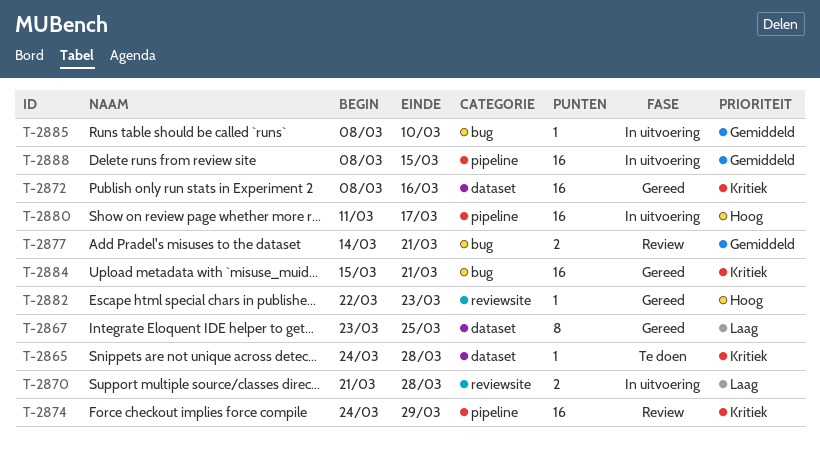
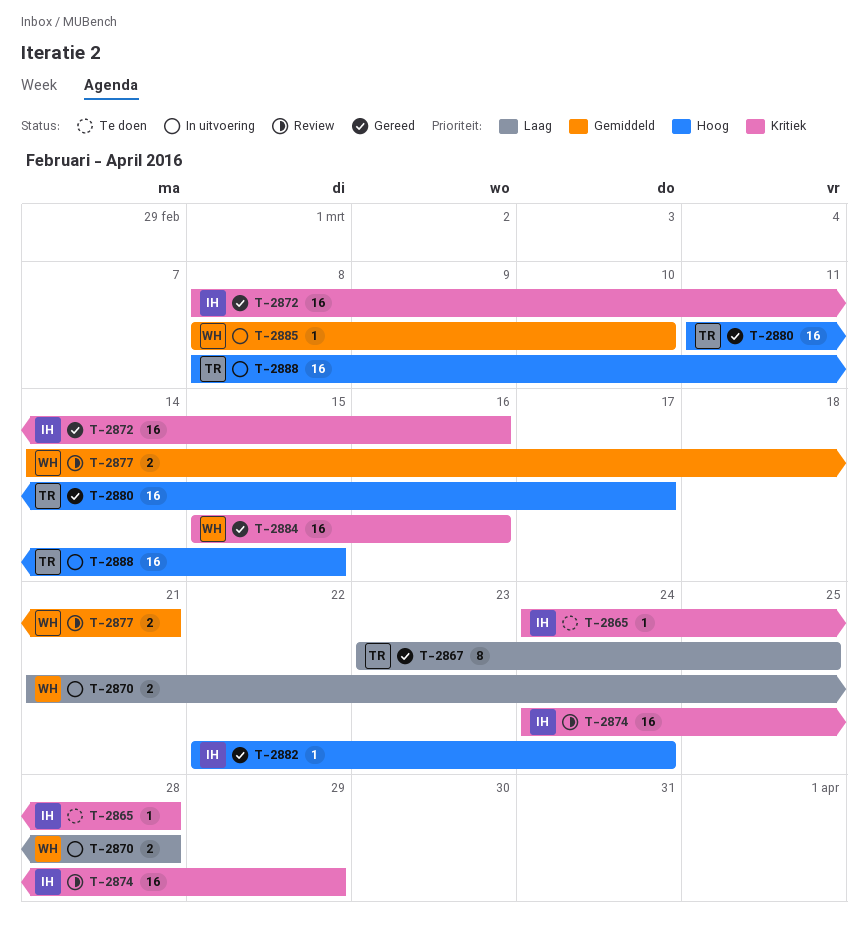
T-2880, status: In uitvoering -> Gereed
T-2882, due: Mar 23 -> Mar 24
T-2884, due: Mar 21 -> Mar 16
T-2888, priority: Gemiddeld -> Hoog

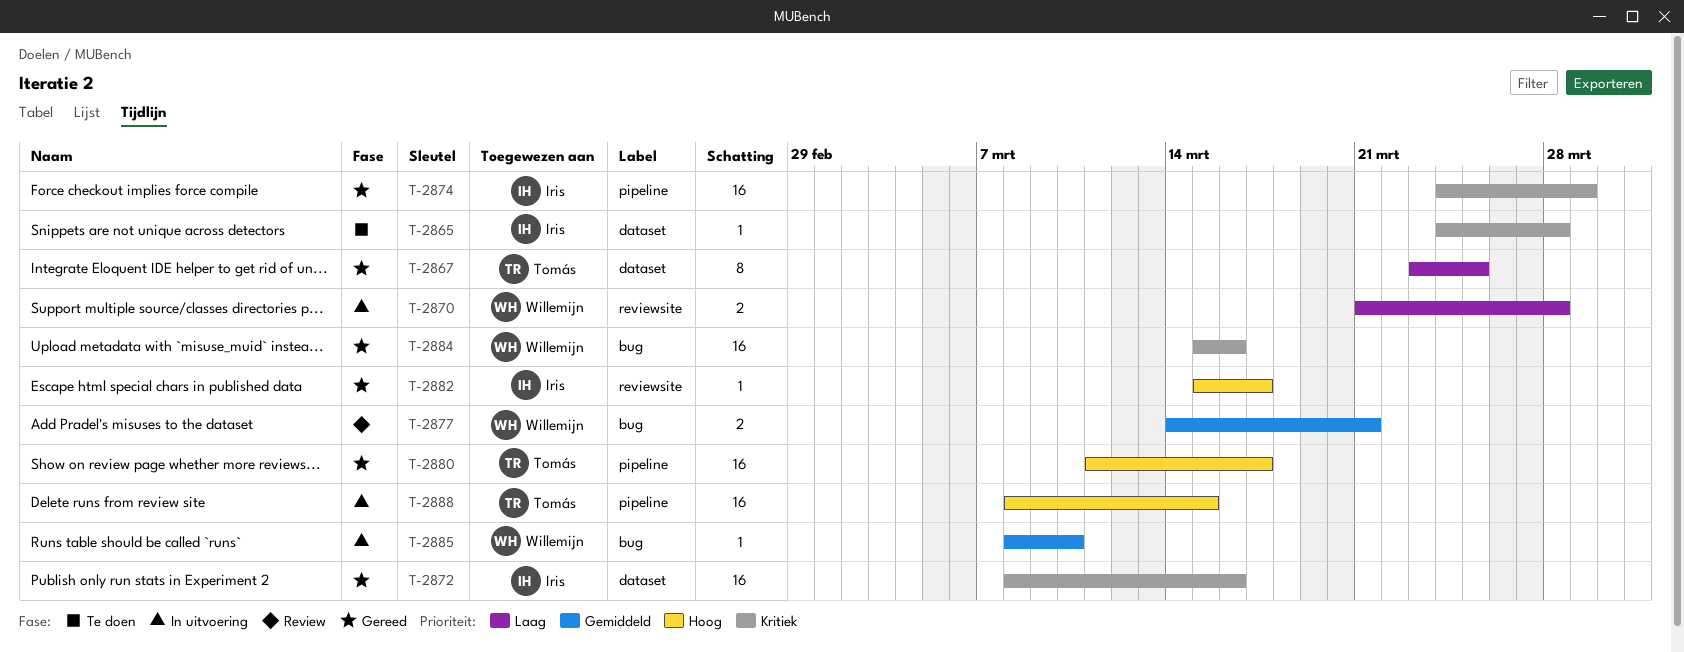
T-2874, status: Review -> Gereed
T-2882, start: Mar 22 -> Mar 15
T-2882, due: Mar 24 -> Mar 17

